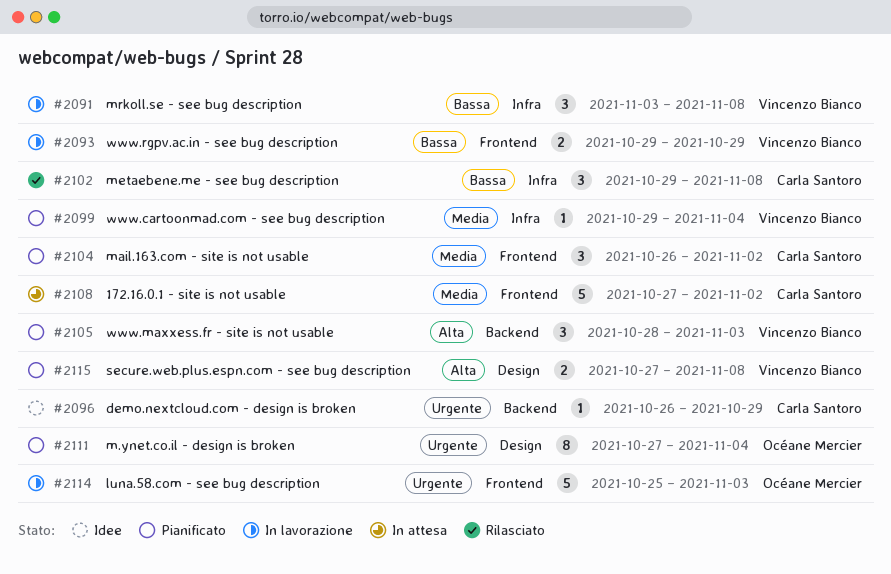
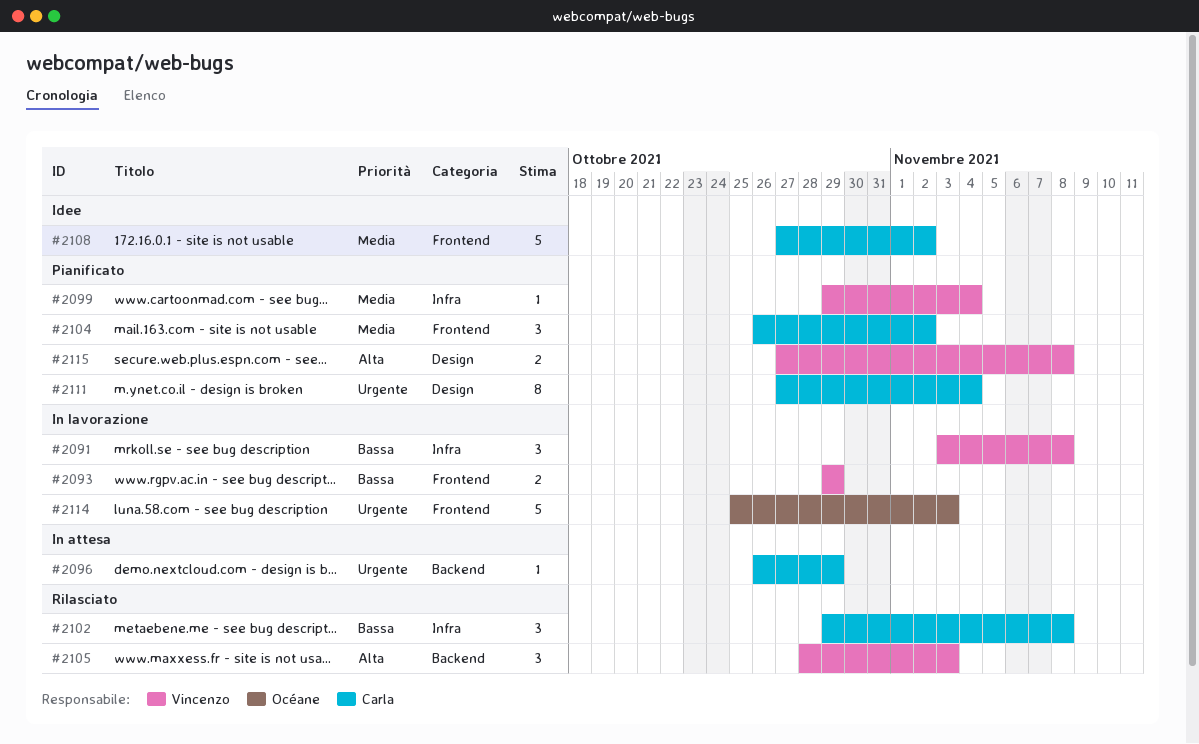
#2096, status: Idee -> In attesa
#2105, status: Pianificato -> Rilasciato
#2108, status: In attesa -> Idee
#2111, owner: Océane Mercier -> Carla Santoro

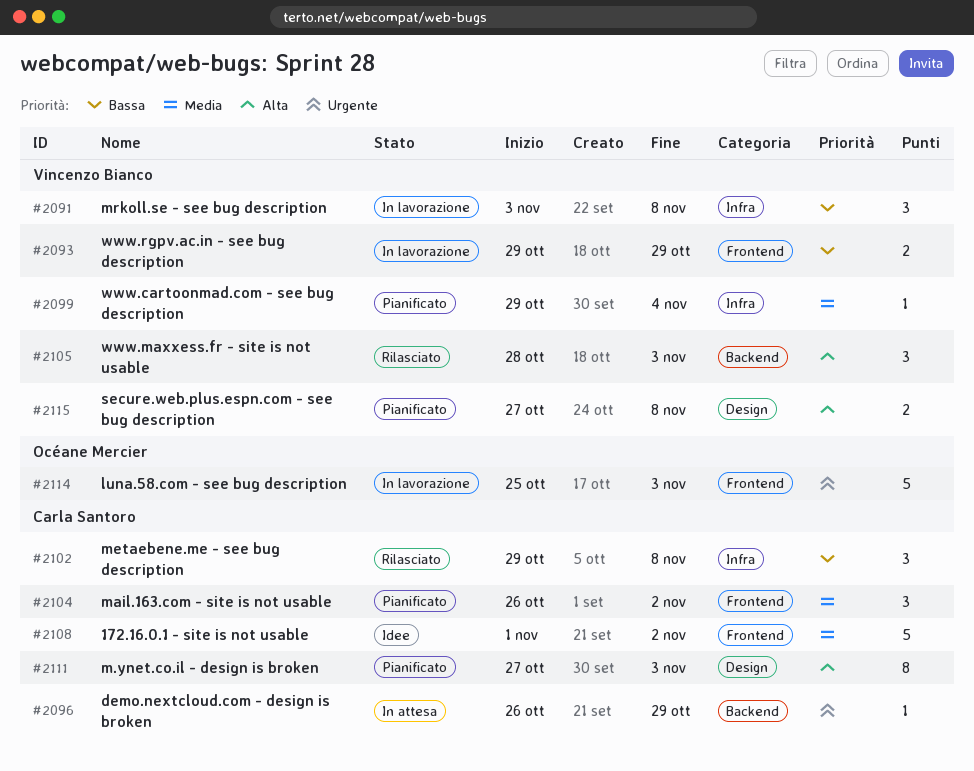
#2108, start: Oct 27 -> Nov 1
#2111, priority: Urgente -> Alta
#2111, due: Nov 4 -> Nov 3

